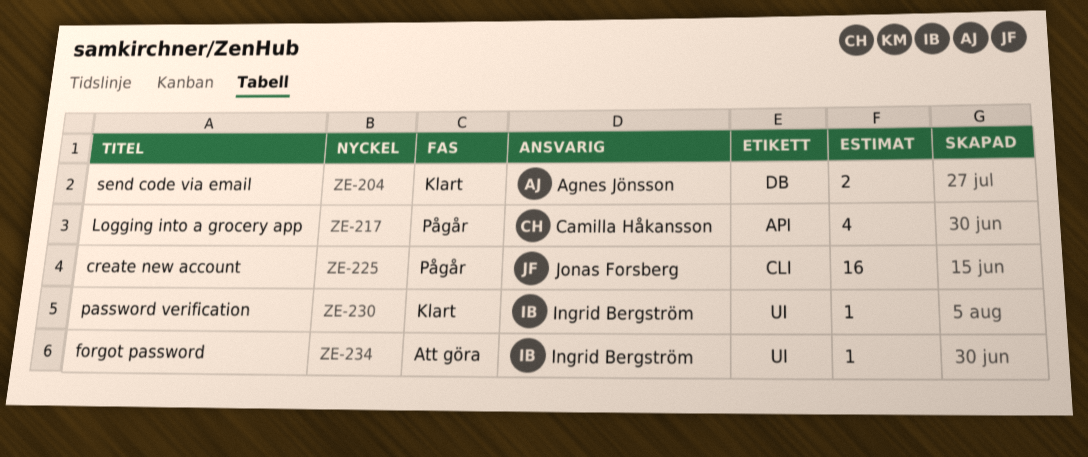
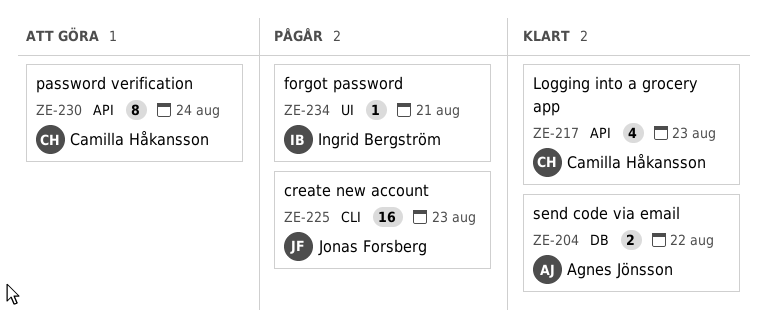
ZE-217, status: Pågår -> Klart
ZE-230, status: Klart -> Att göra
ZE-230, owner: Ingrid Bergström -> Camilla Håkansson
ZE-230, label: UI -> API
ZE-230, estimate: 1 -> 8
ZE-234, status: Att göra -> Pågår

